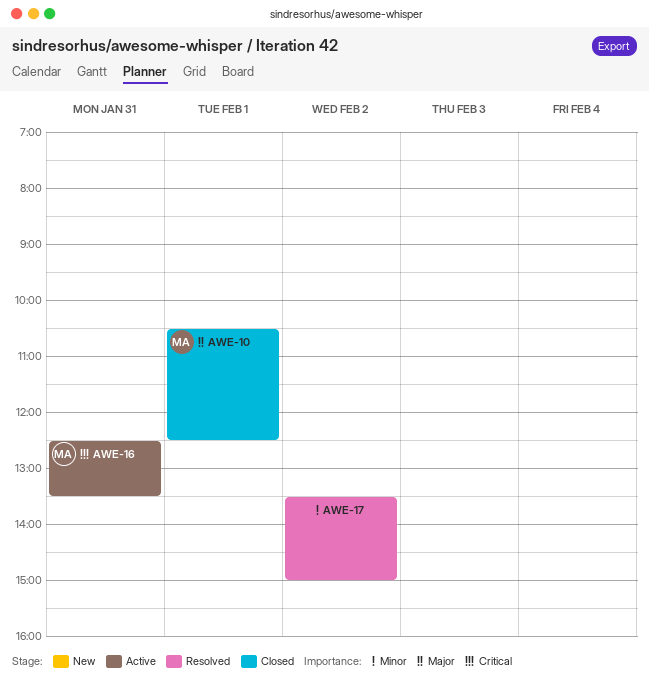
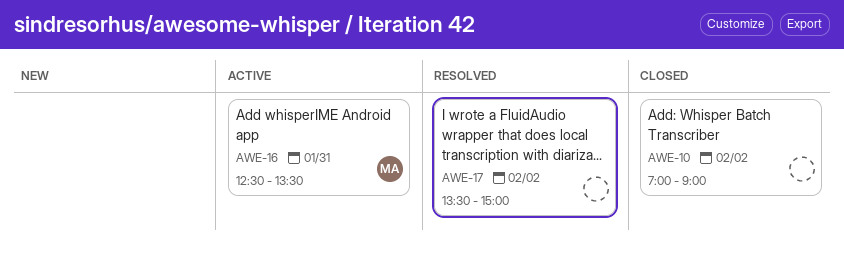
AWE-10, owner: MA -> none
AWE-10, day: Feb 1 -> Feb 2
AWE-10, begins: 10:30 -> 07:00
AWE-10, ends: 12:30 -> 09:00

